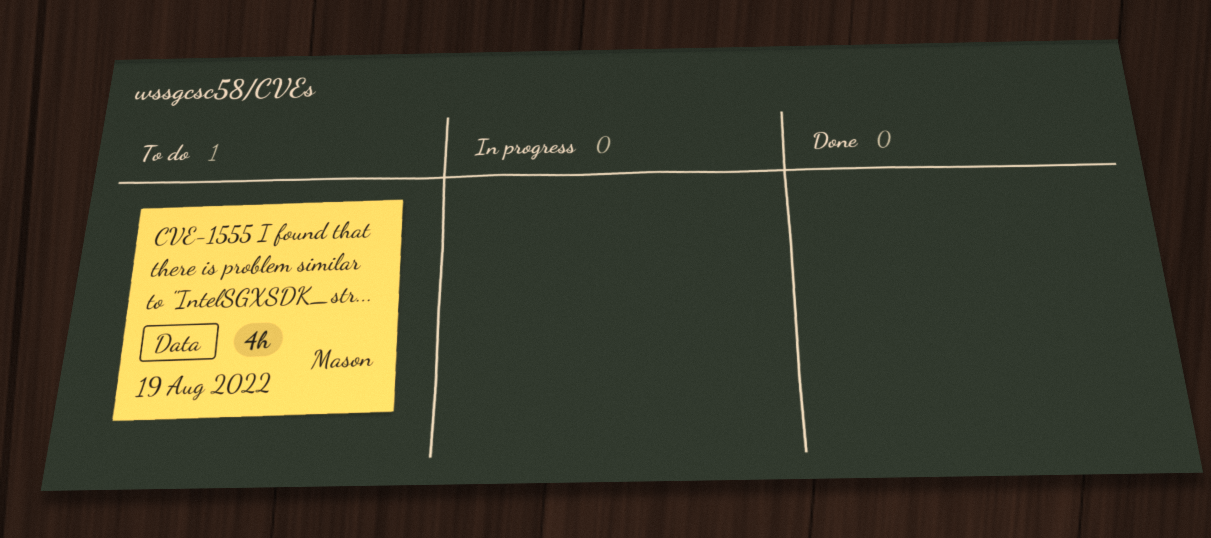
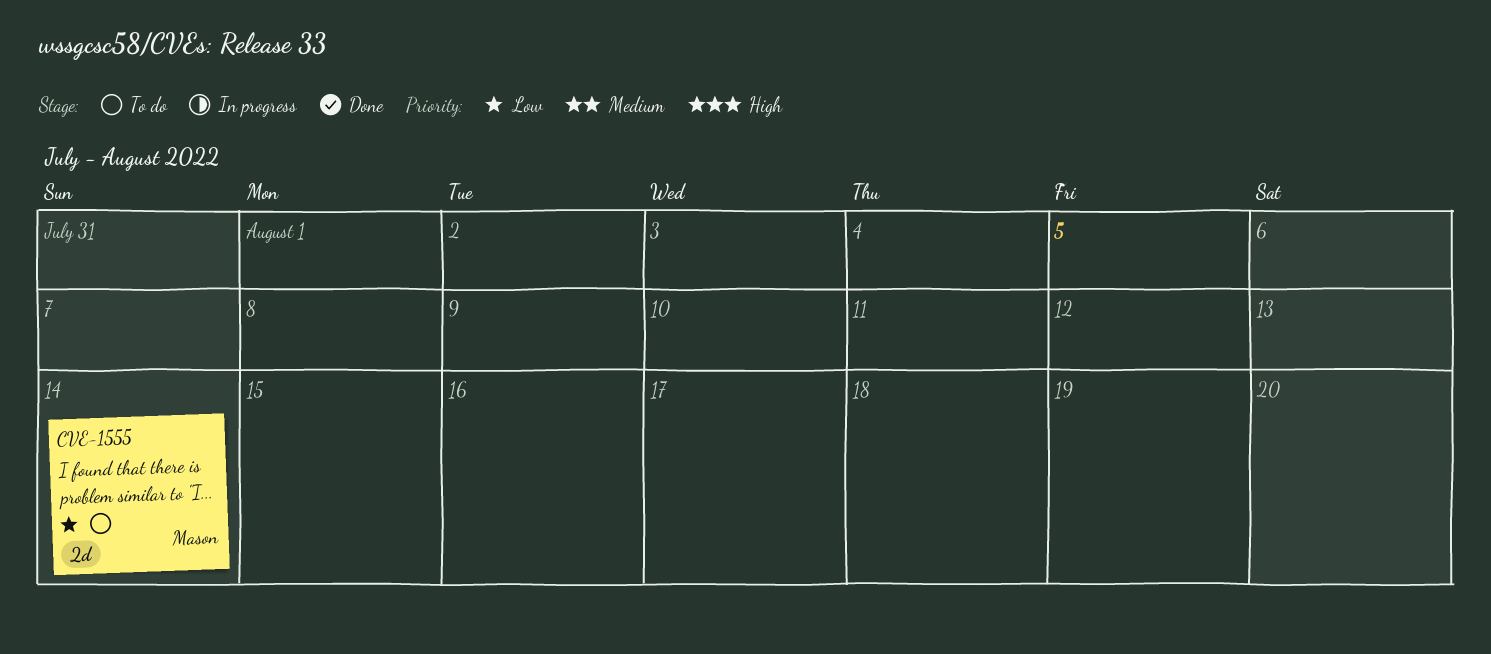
CVE-1555, estimate: 4h -> 2d
CVE-1555, due: Aug 19 -> Aug 14

